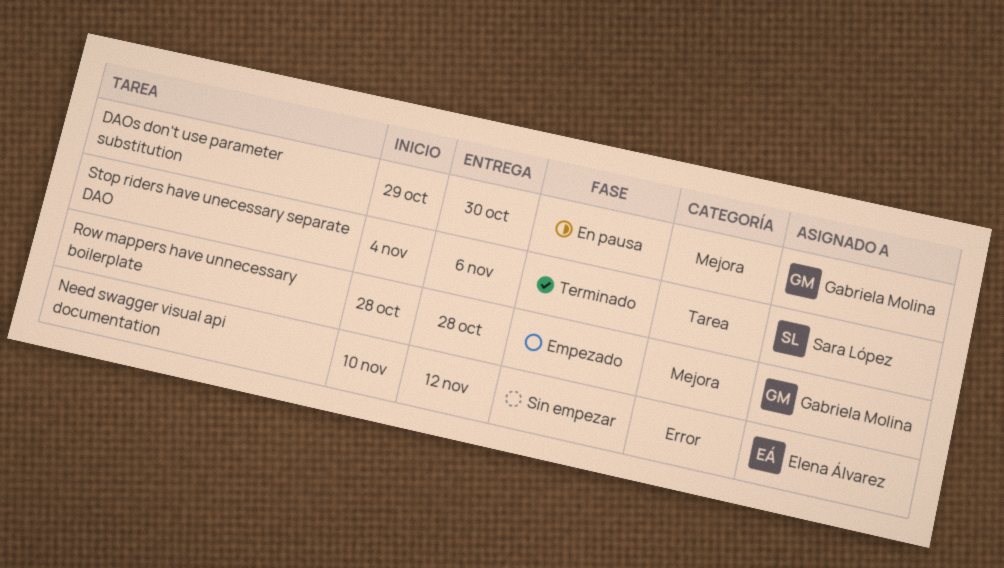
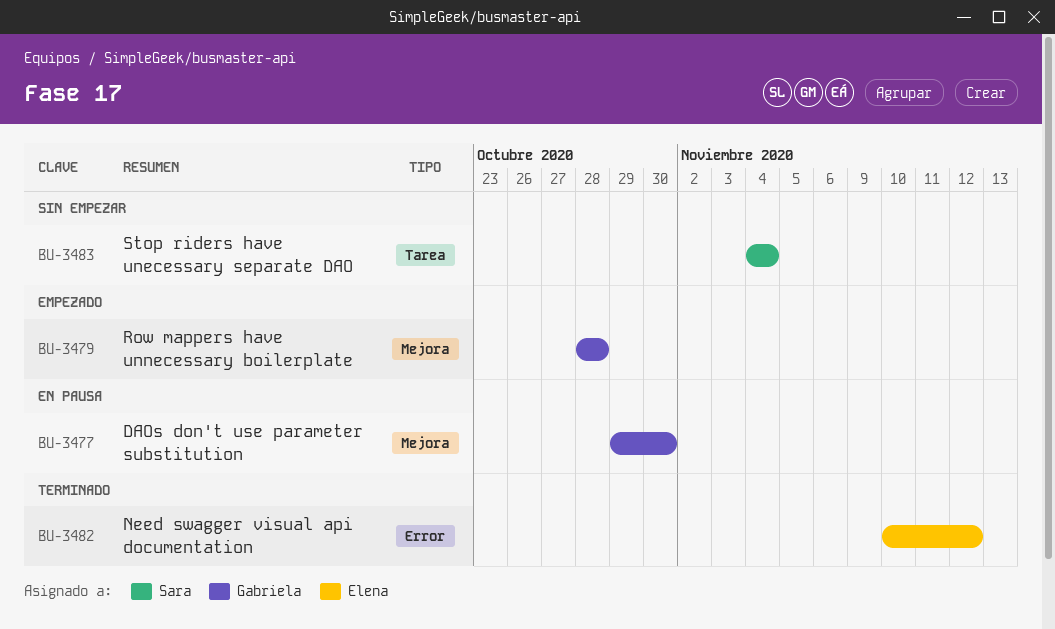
Need swagger visual api documentation, status: Sin empezar -> Terminado
Stop riders have unecessary separate DAO, status: Terminado -> Sin empezar
Stop riders have unecessary separate DAO, due: Nov 6 -> Nov 4

